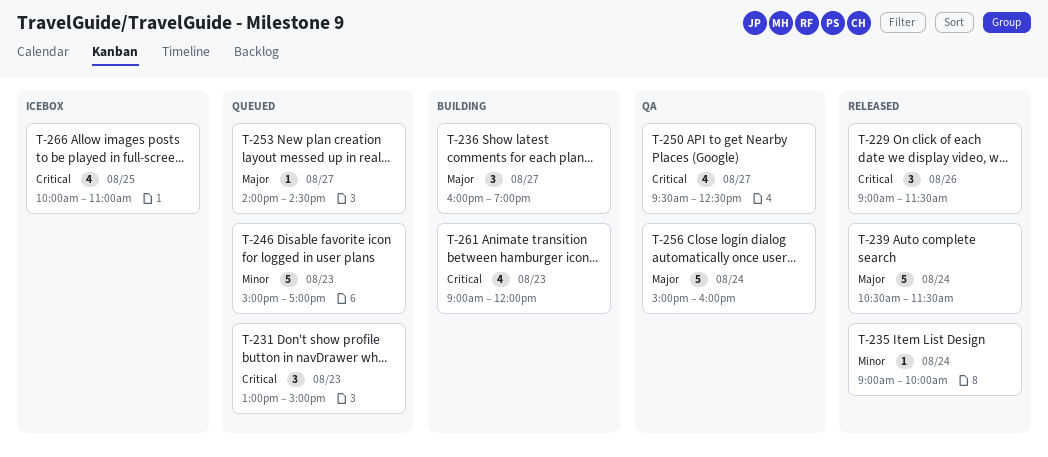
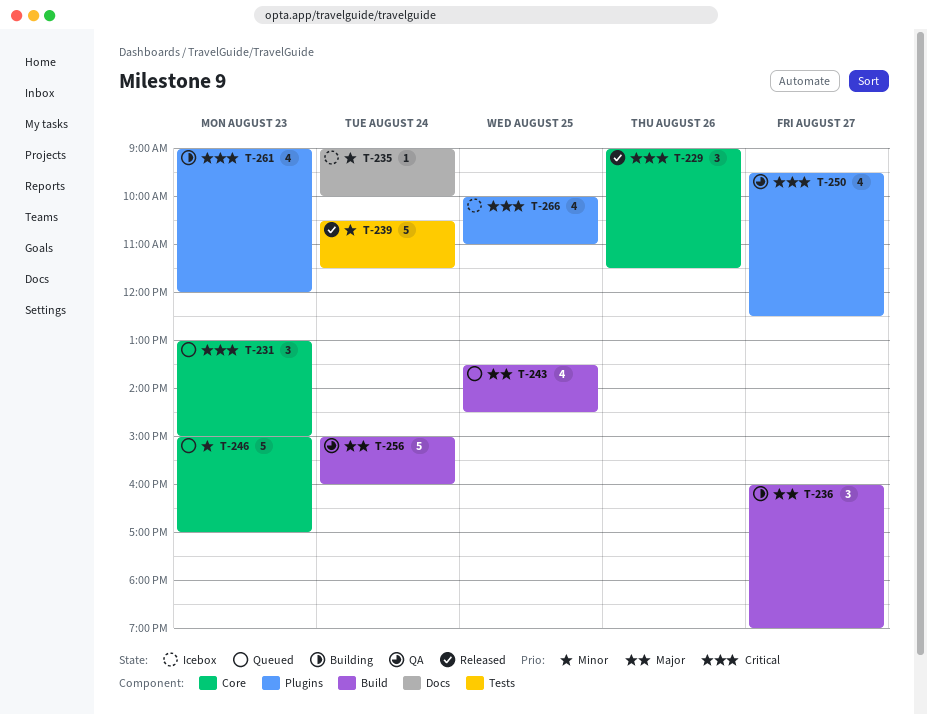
T-235, status: Released -> Icebox
T-239, priority: Major -> Minor
T-243: none -> present
T-253: present -> none

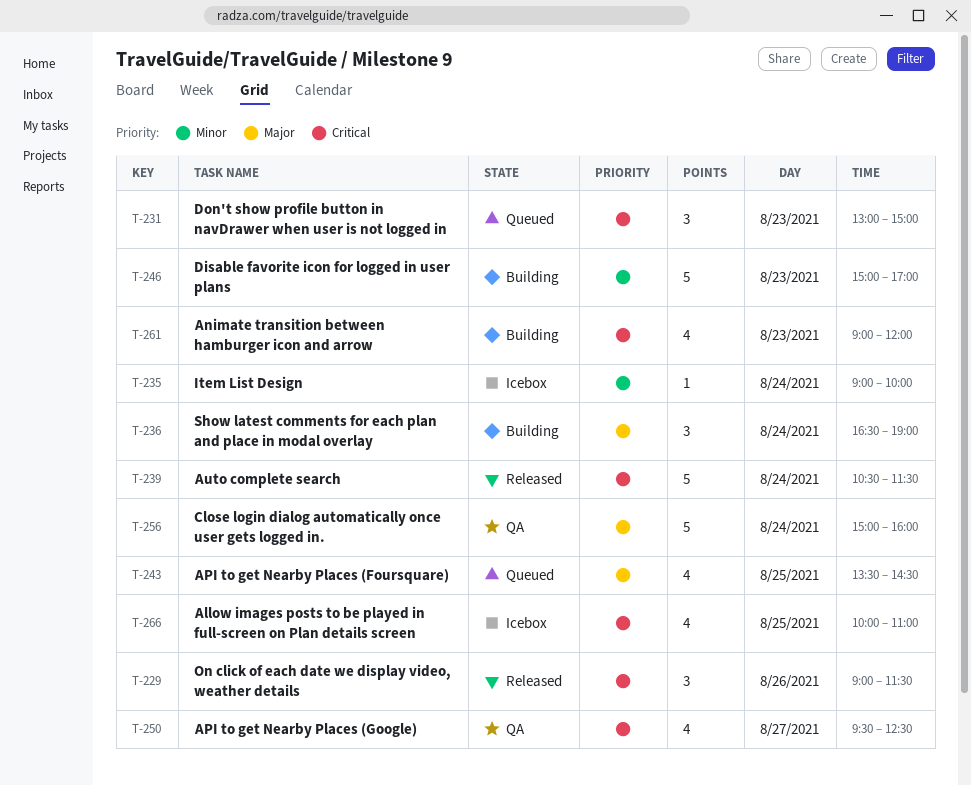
T-236, day: Aug 27 -> Aug 24
T-236, begins: 16:00 -> 16:30
T-239, priority: Minor -> Critical
T-246, status: Queued -> Building

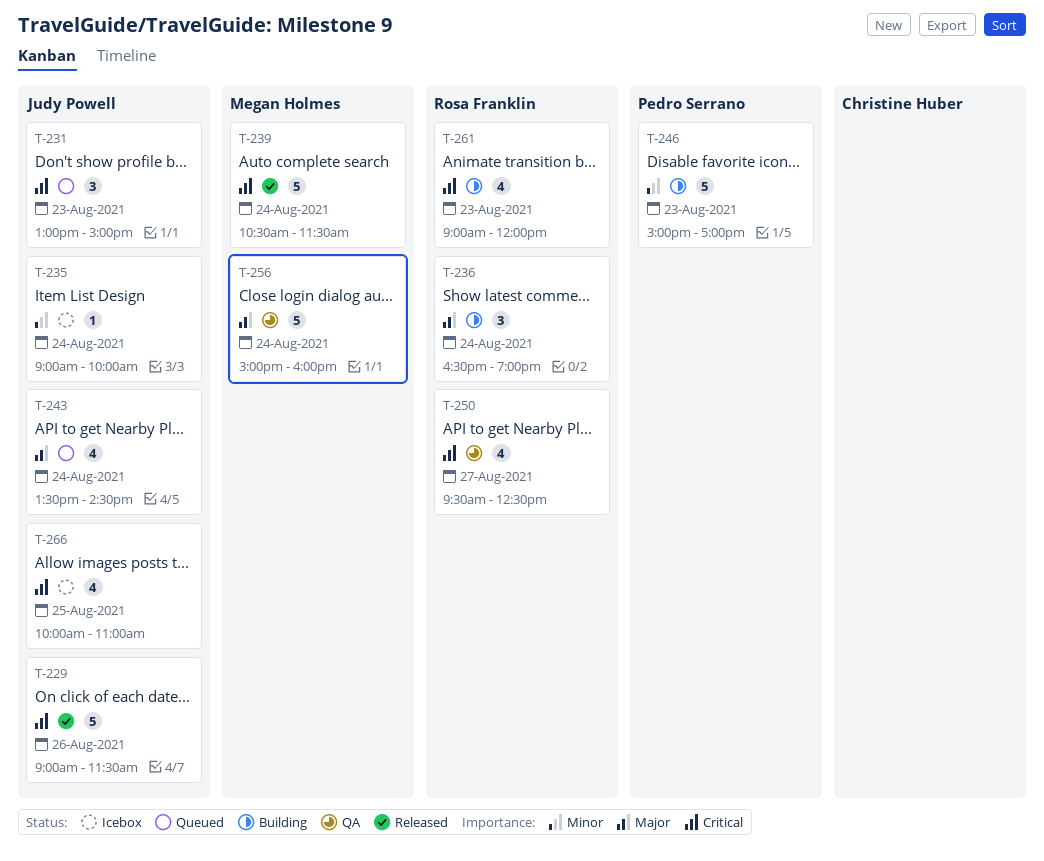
T-229, estimate: 3 -> 5
T-243, day: Aug 25 -> Aug 24

